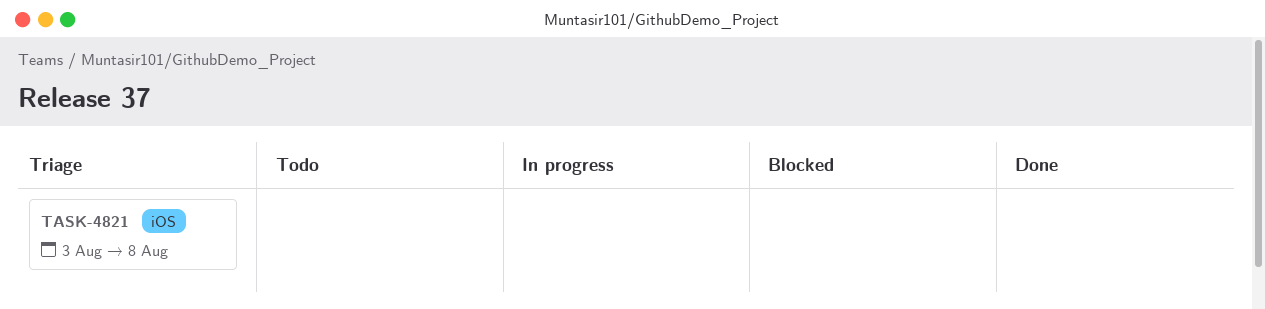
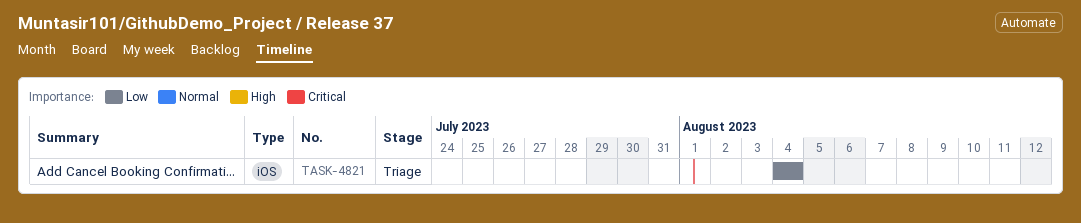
TASK-4821, start: Aug 3 -> Aug 4
TASK-4821, due: Aug 8 -> Aug 4

